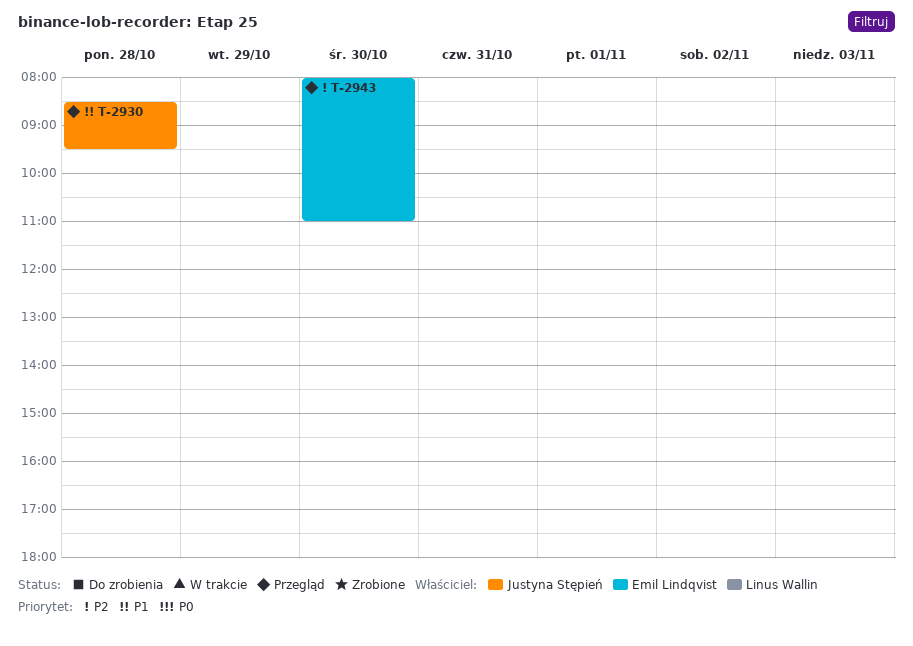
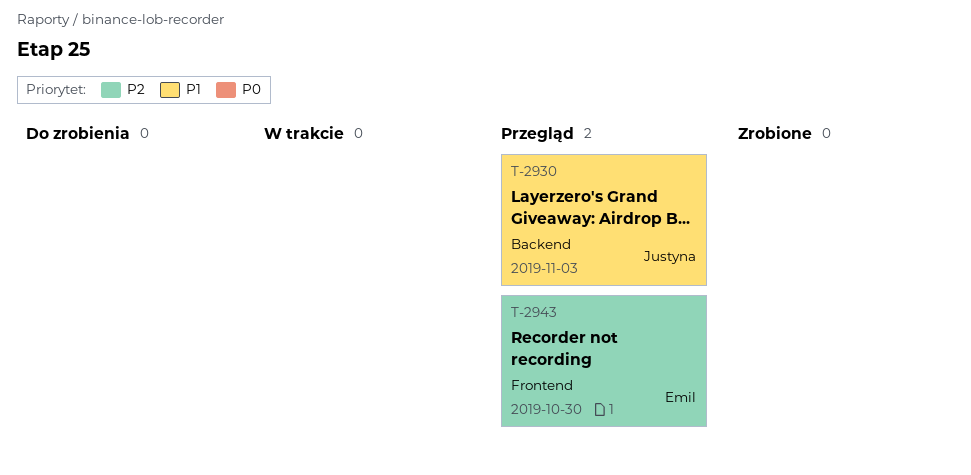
T-2930, day: Oct 28 -> Nov 3

